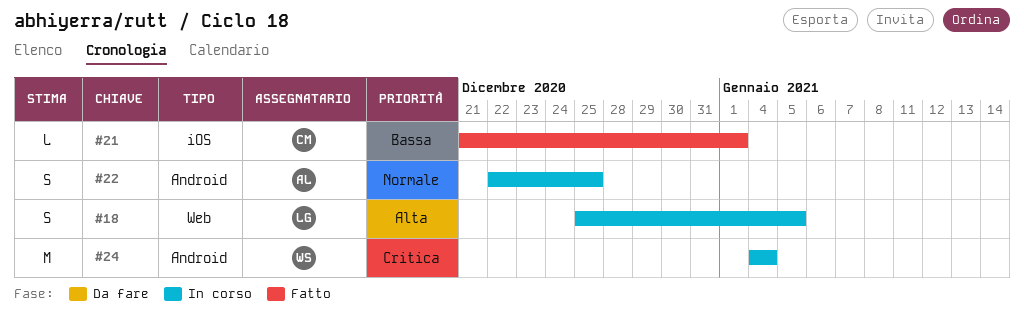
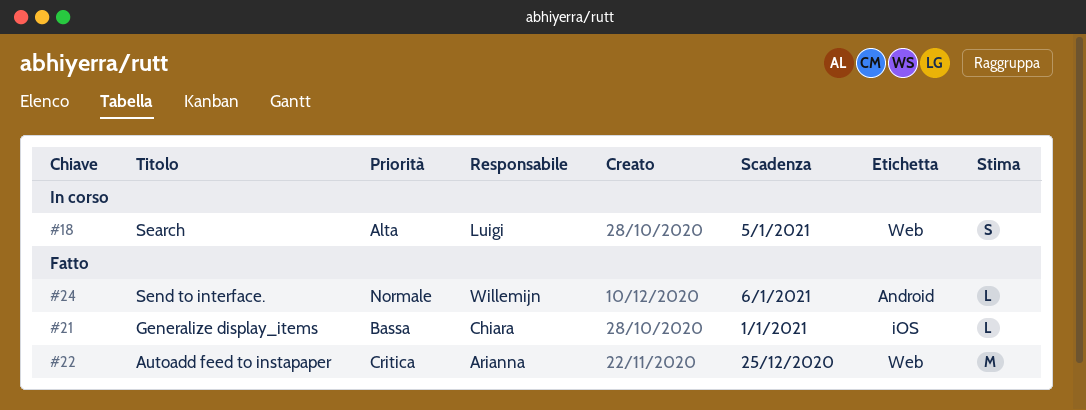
#22, status: In corso -> Fatto
#22, priority: Normale -> Critica
#22, label: Android -> Web
#22, estimate: S -> M
#24, status: In corso -> Fatto
#24, priority: Critica -> Normale
#24, estimate: M -> L
#24, due: Jan 4 -> Jan 6

